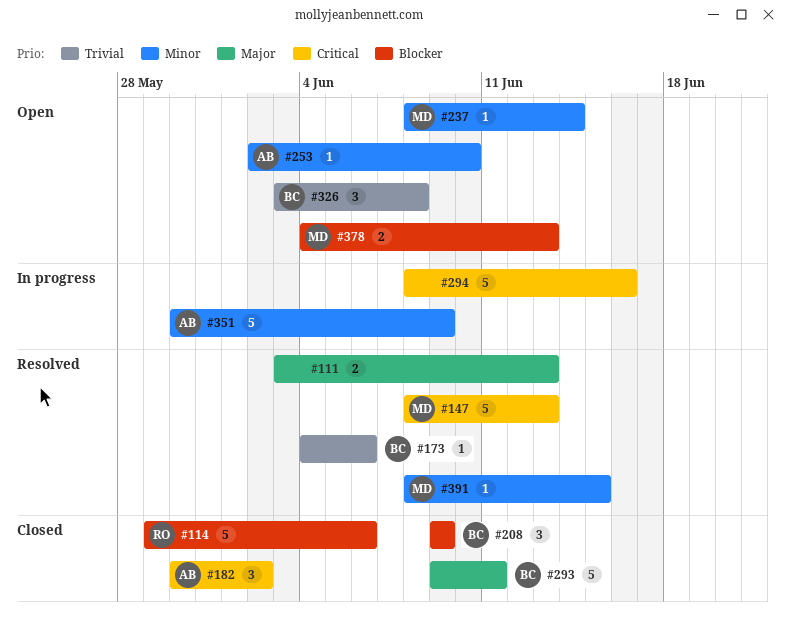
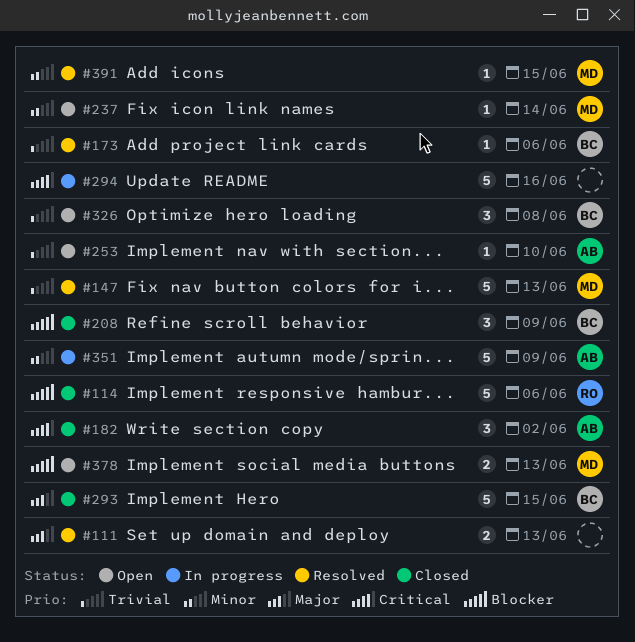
#147, priority: Critical -> Trivial
#253, priority: Minor -> Trivial
#293, due: Jun 11 -> Jun 15

